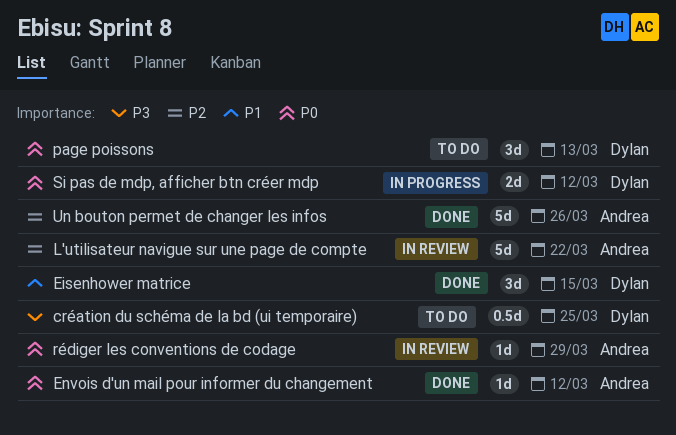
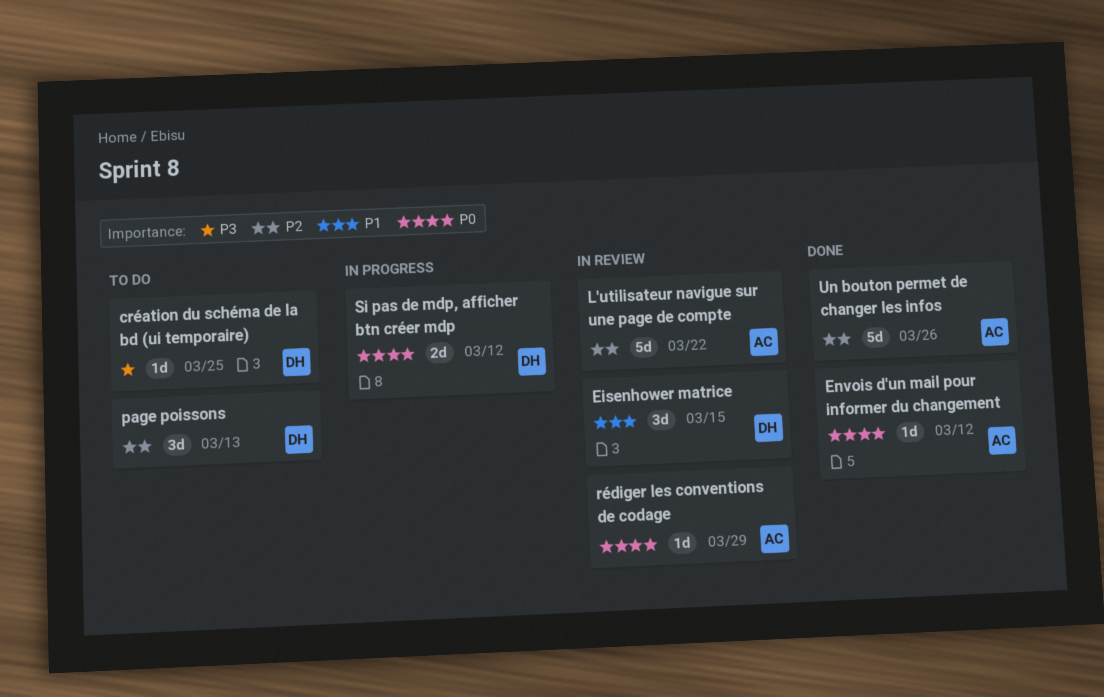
création du schéma de la bd (ui temporaire), estimate: 0.5d -> 1d
Eisenhower matrice, status: Done -> In review
page poissons, priority: P0 -> P2

